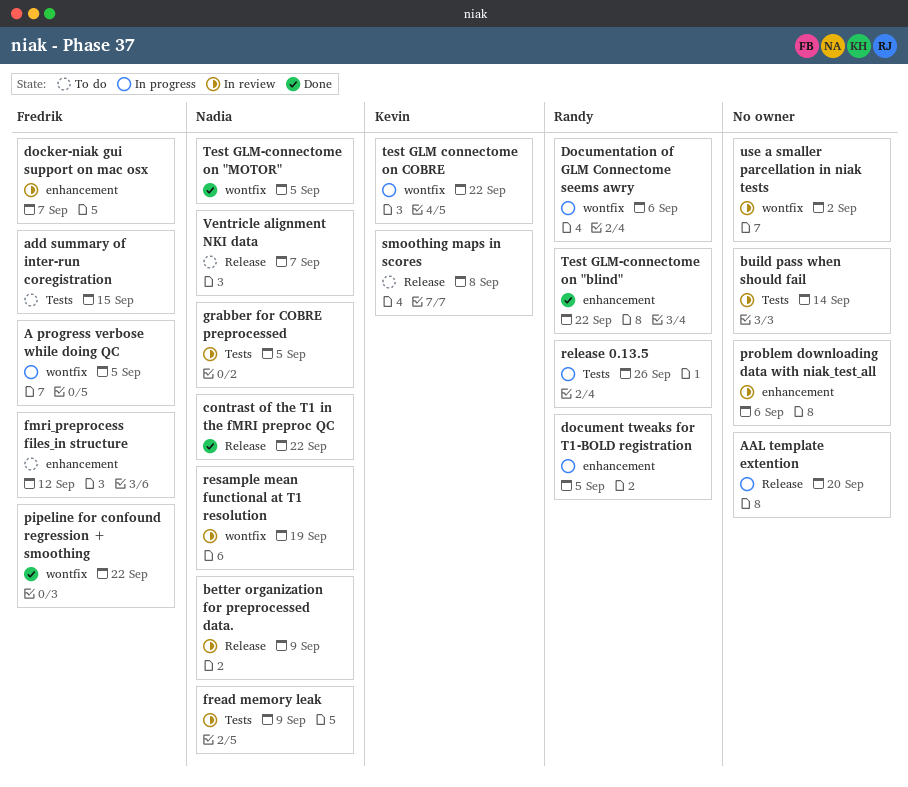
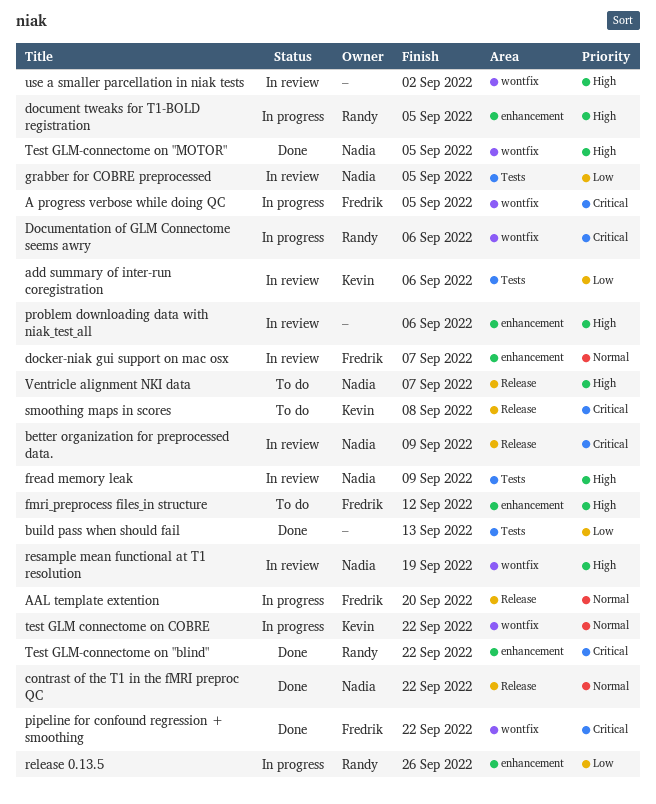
AAL template extention, owner: none -> Fredrik
add summary of inter-run coregistration, status: To do -> In review
add summary of inter-run coregistration, owner: Fredrik -> Kevin
add summary of inter-run coregistration, due: Sep 15 -> Sep 6
build pass when should fail, status: In review -> Done
build pass when should fail, due: Sep 14 -> Sep 13
release 0.13.5, label: Tests -> enhancement

